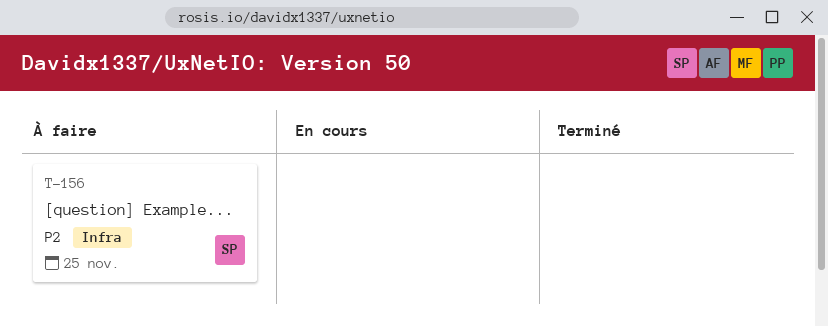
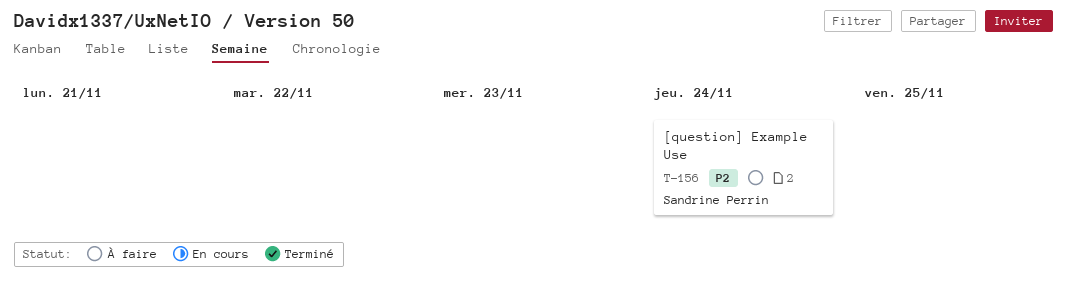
T-156, due: Nov 25 -> Nov 24

